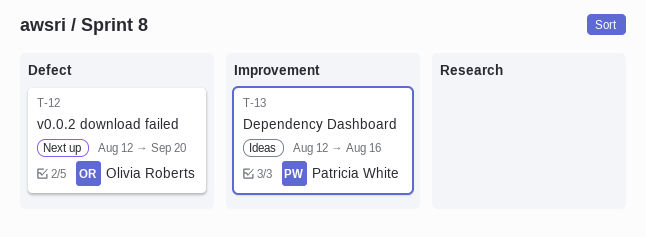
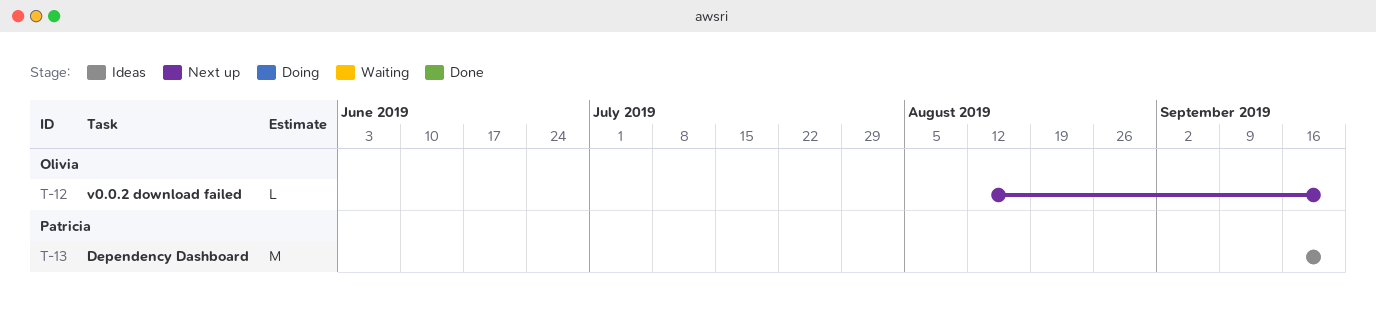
T-13, start: Aug 12 -> Sep 16
T-13, due: Aug 16 -> Sep 20

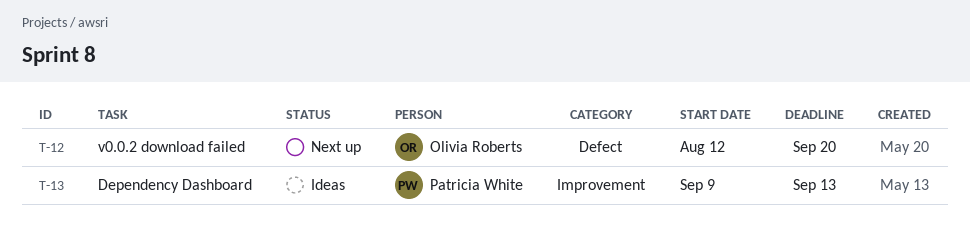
T-13, start: Sep 16 -> Sep 9
T-13, due: Sep 20 -> Sep 13

